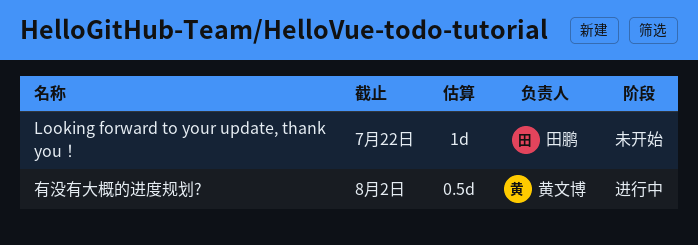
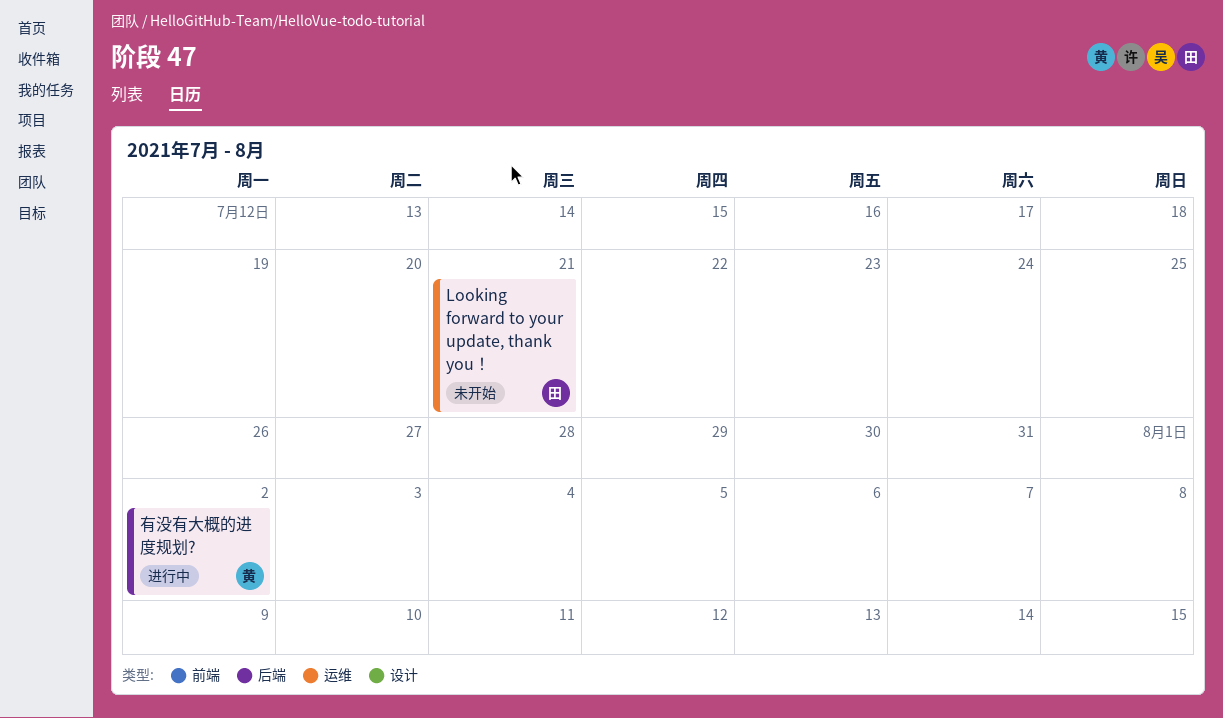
Looking forward to your update, thank you！, due: Jul 22 -> Jul 21

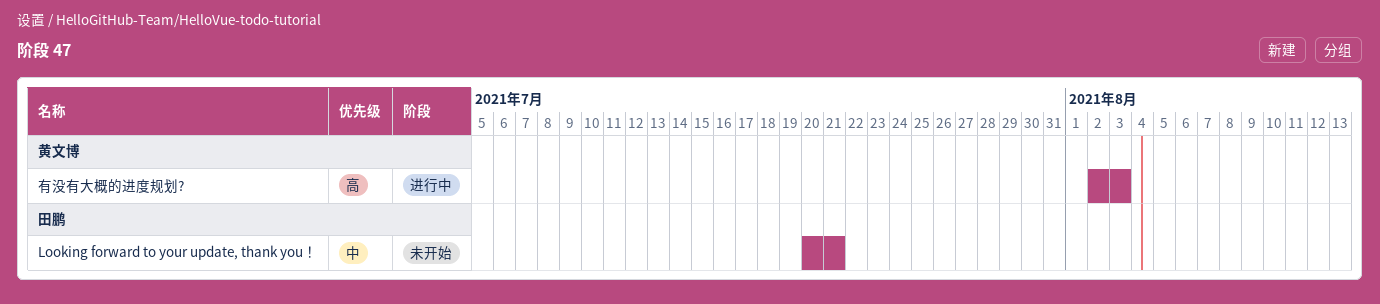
有没有大概的进度规划?, due: Aug 2 -> Aug 3

